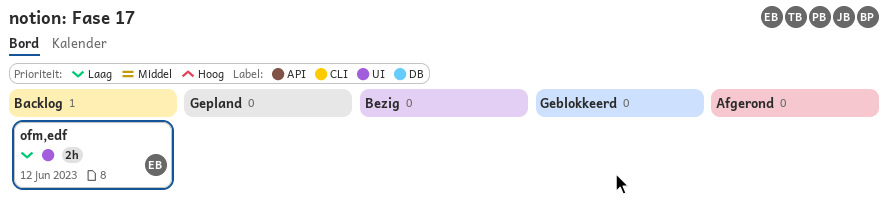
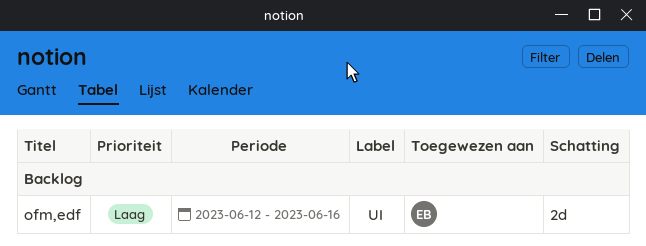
ofm,edf, estimate: 2h -> 2d
ofm,edf, due: Jun 12 -> Jun 16

